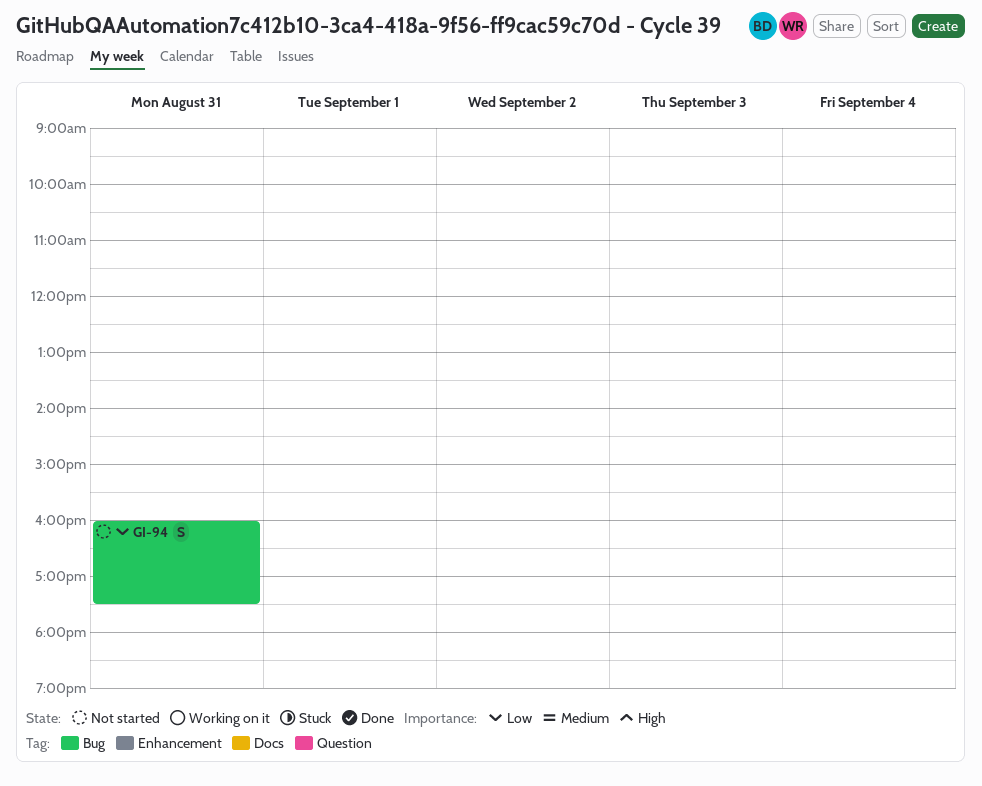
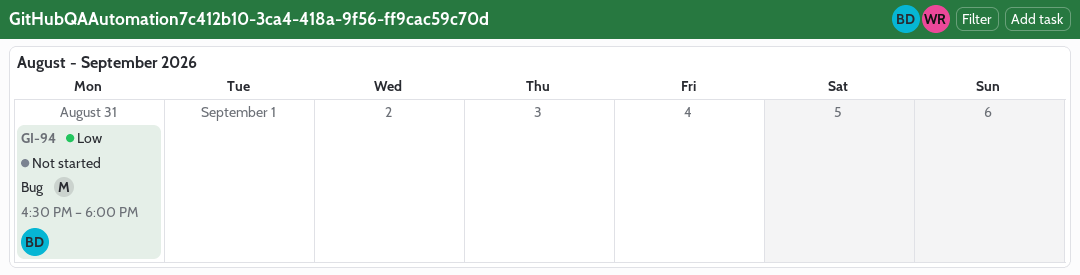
GI-94, estimate: S -> M
GI-94, begins: 16:00 -> 16:30
GI-94, ends: 17:30 -> 18:00

